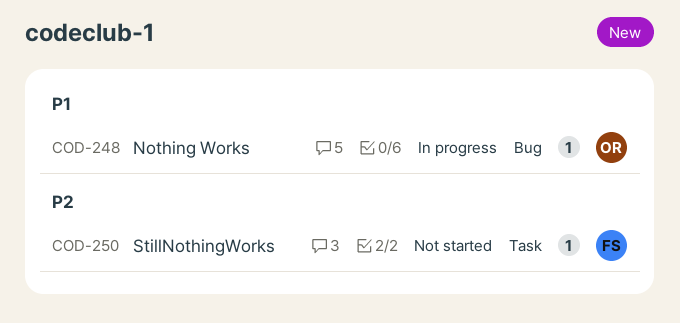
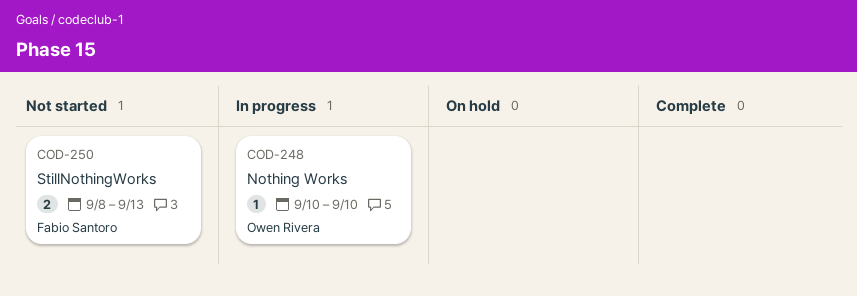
COD-250, estimate: 1 -> 2

